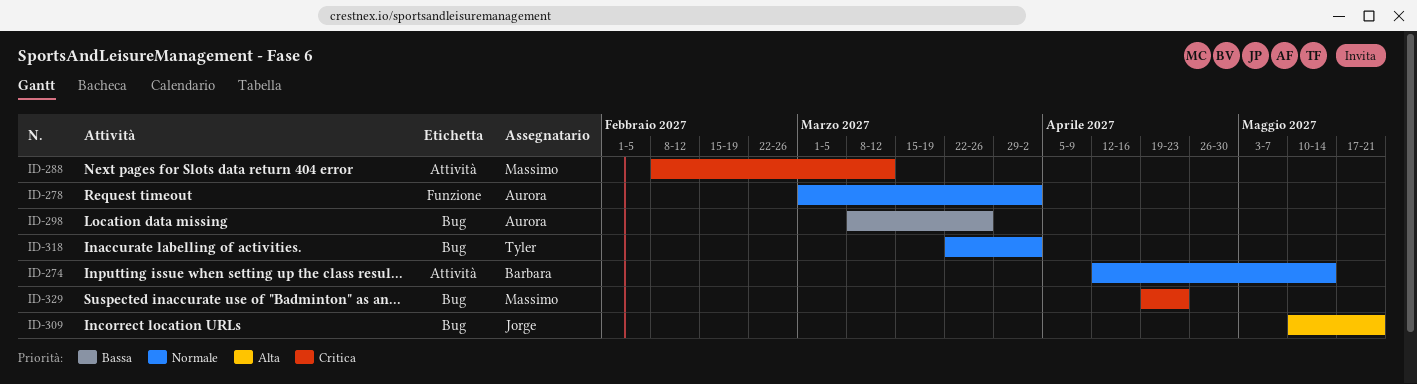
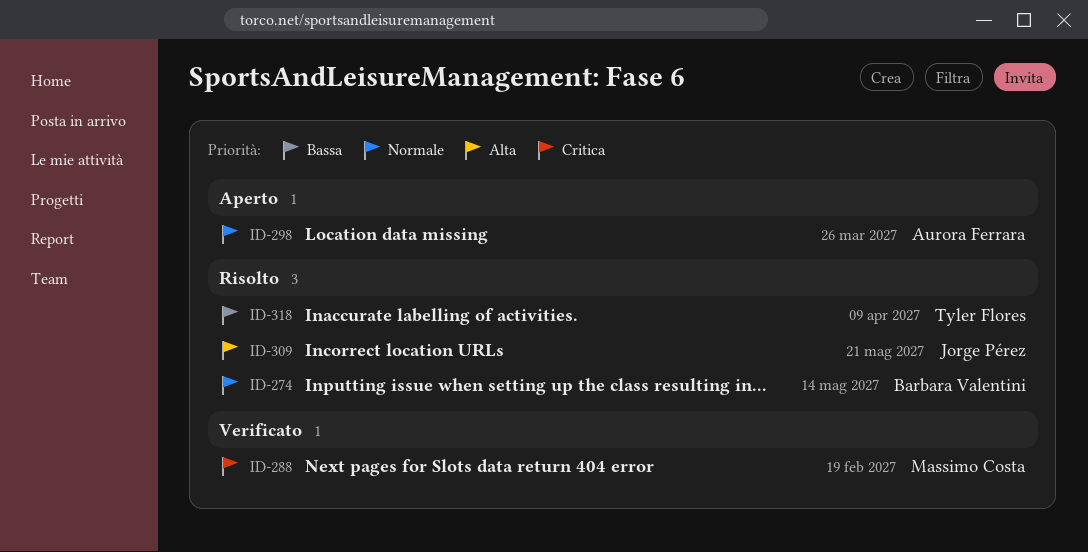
ID-278: present -> none
ID-288, due: Mar 12 -> Feb 19
ID-298, priority: Bassa -> Normale
ID-318, priority: Normale -> Bassa
ID-318, due: Apr 2 -> Apr 9
ID-329: present -> none

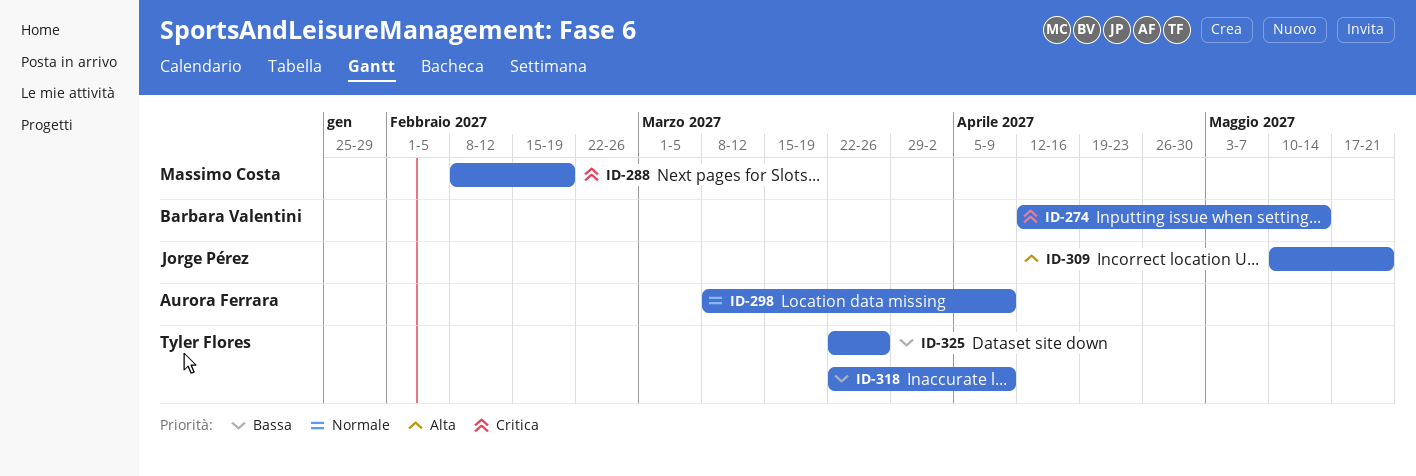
ID-274, priority: Normale -> Critica
ID-298, due: Mar 26 -> Apr 9
ID-325: none -> present

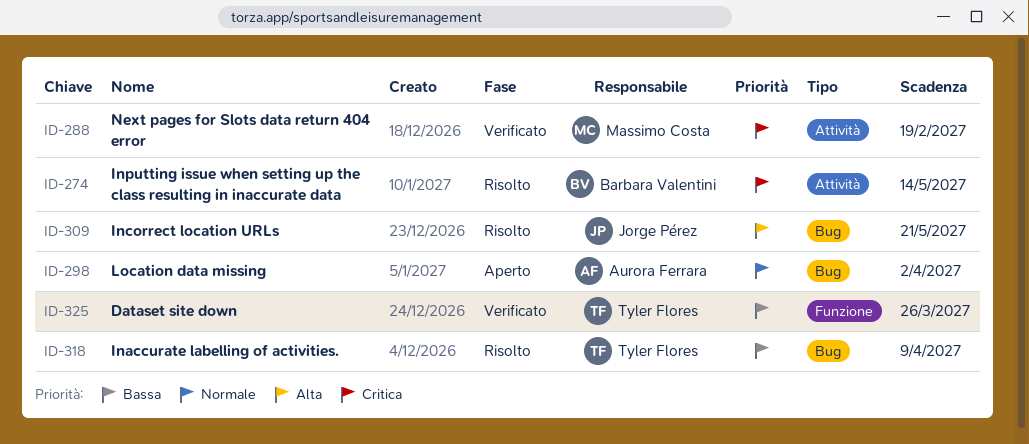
ID-298, due: Apr 9 -> Apr 2

